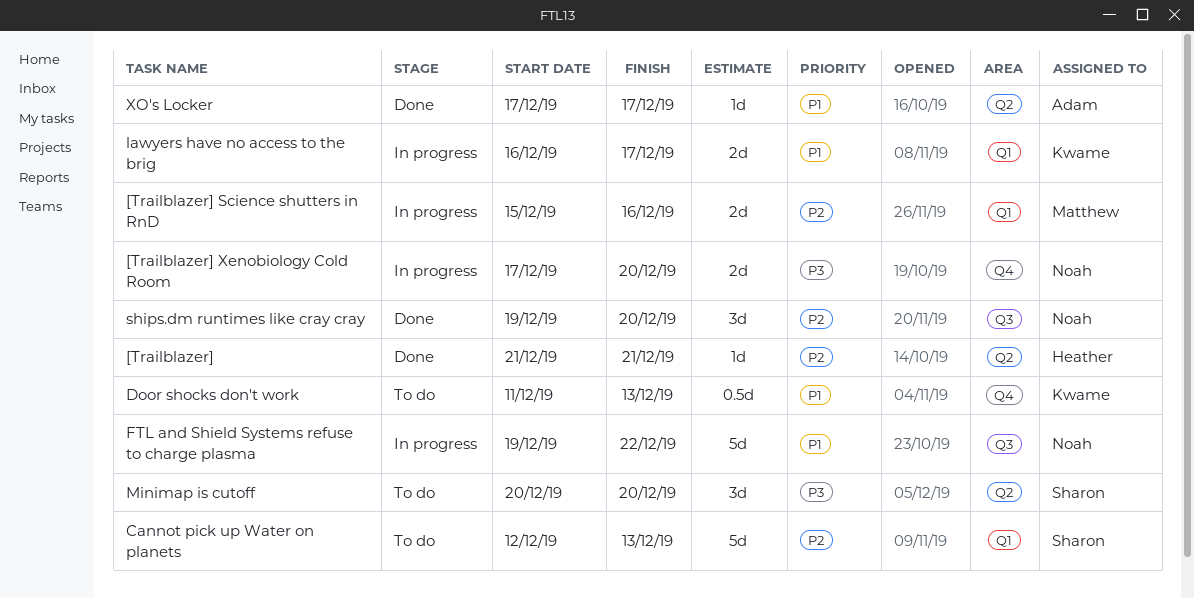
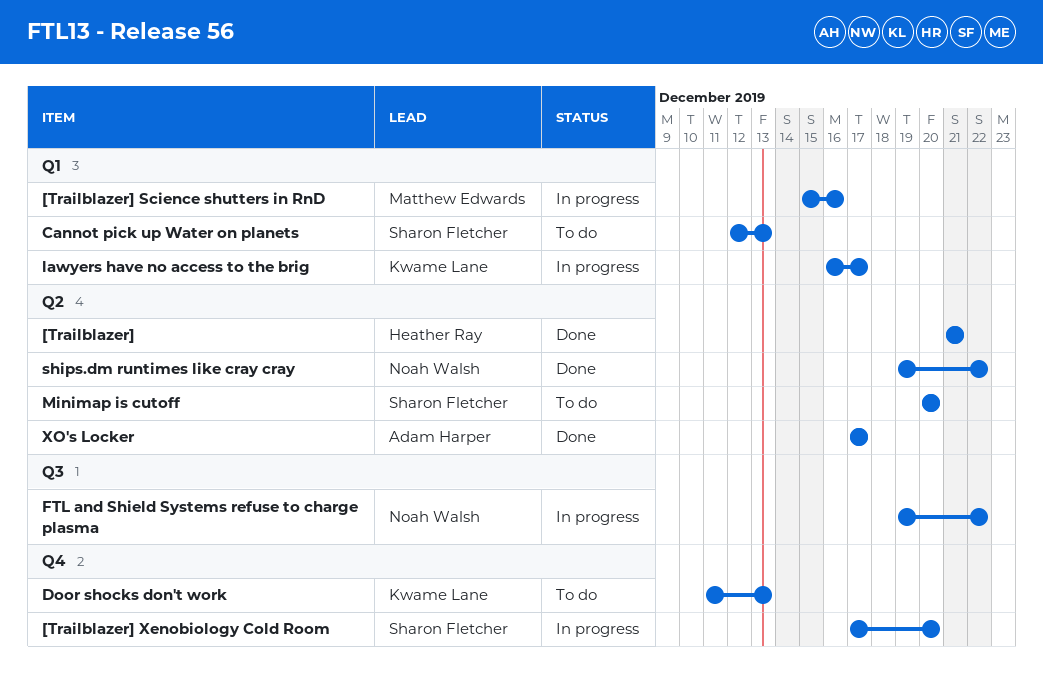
[Trailblazer] Xenobiology Cold Room, owner: Noah Walsh -> Sharon Fletcher
ships.dm runtimes like cray cray, label: Q3 -> Q2
ships.dm runtimes like cray cray, due: Dec 20 -> Dec 22

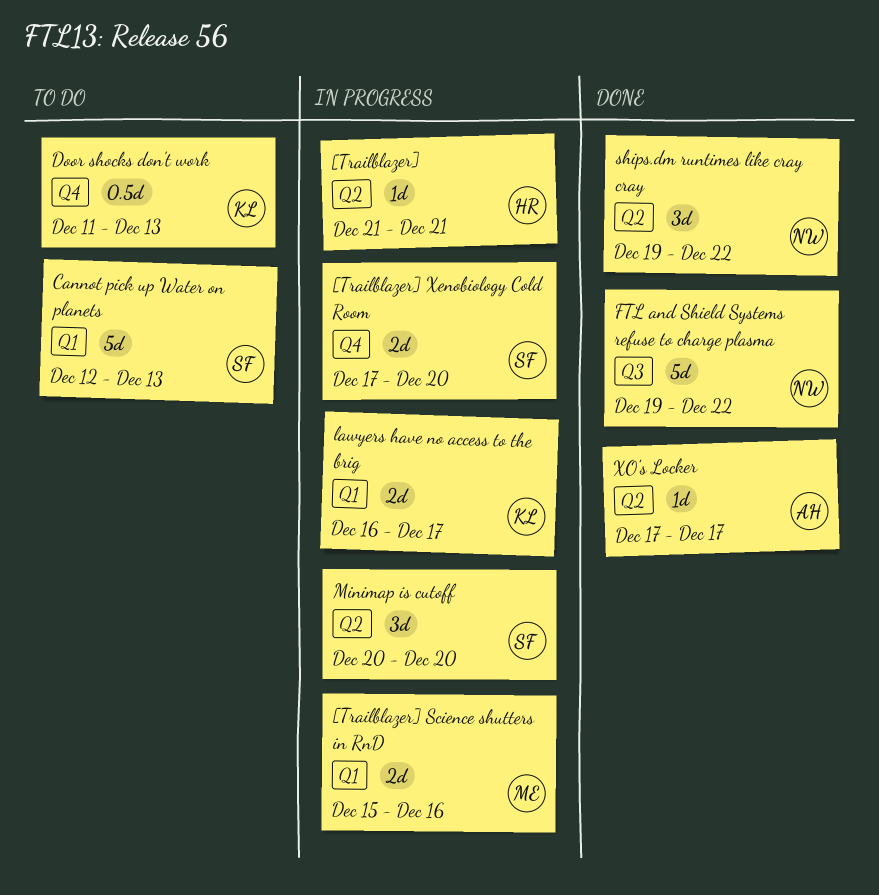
[Trailblazer], status: Done -> In progress
FTL and Shield Systems refuse to charge plasma, status: In progress -> Done
Minimap is cutoff, status: To do -> In progress

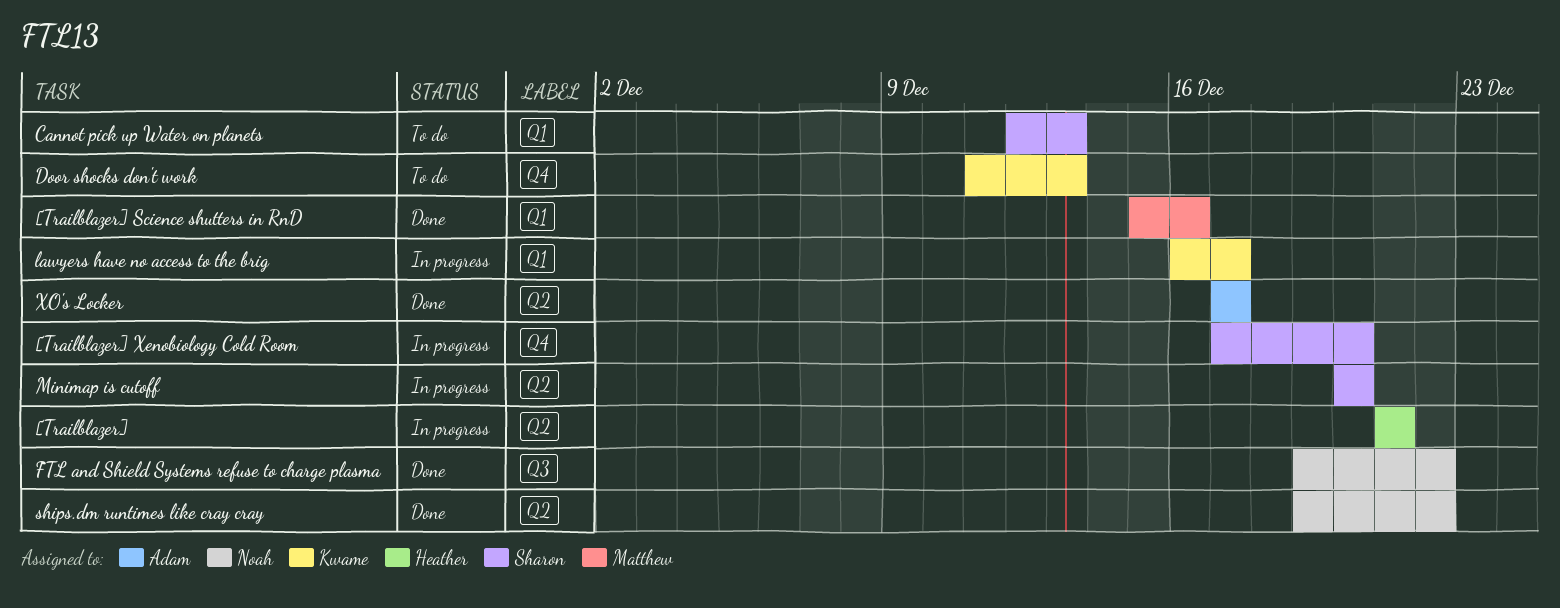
[Trailblazer] Science shutters in RnD, status: In progress -> Done

